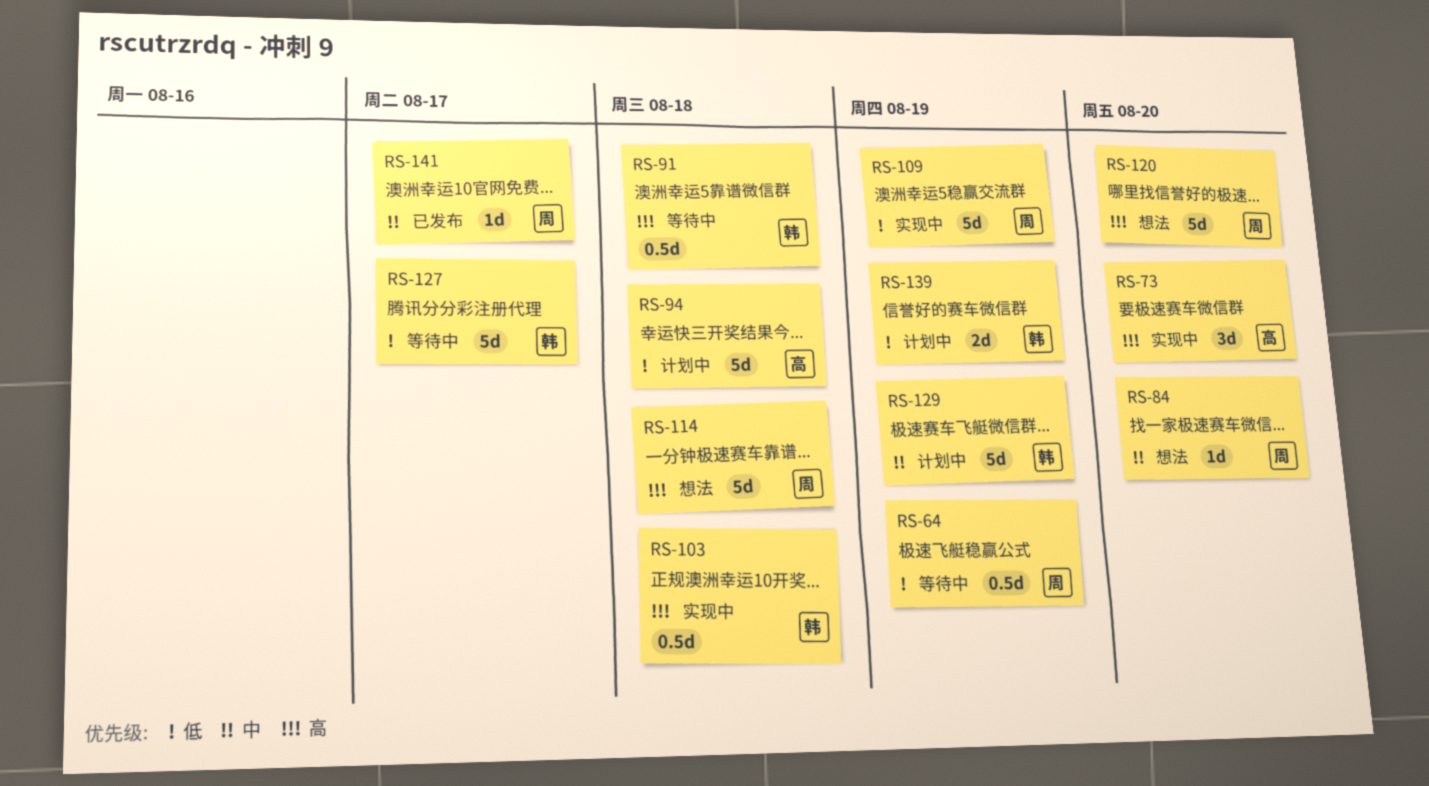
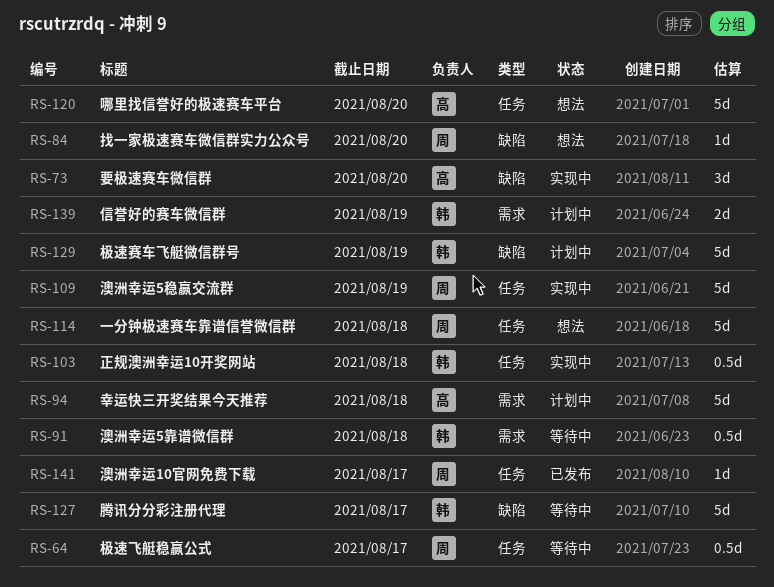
RS-64, due: Aug 19 -> Aug 17
RS-120, owner: 周 -> 高

